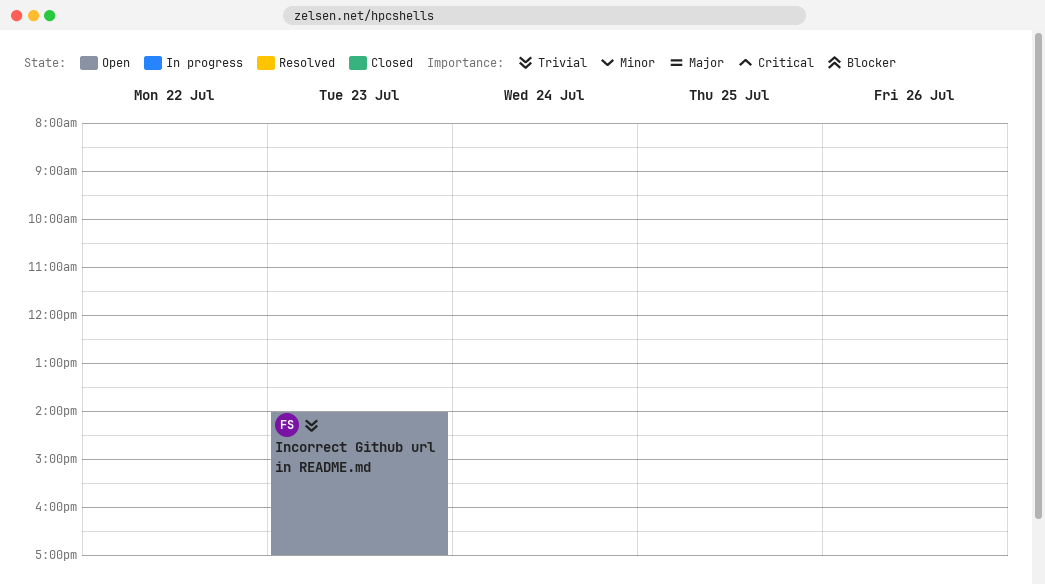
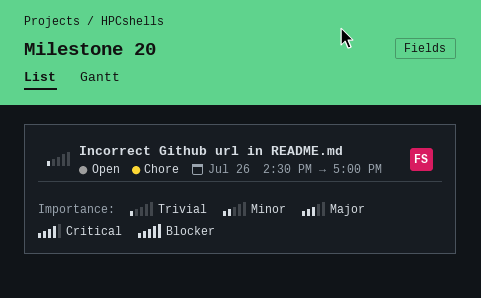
Incorrect Github url in README.md, day: Jul 23 -> Jul 26
Incorrect Github url in README.md, begins: 14:00 -> 14:30

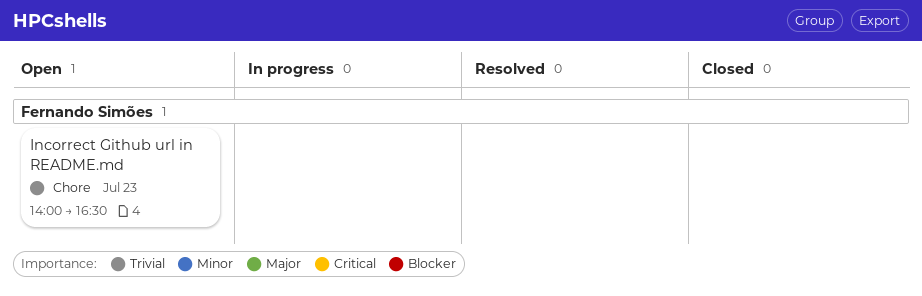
Incorrect Github url in README.md, day: Jul 26 -> Jul 23
Incorrect Github url in README.md, begins: 14:30 -> 14:00
Incorrect Github url in README.md, ends: 17:00 -> 16:30

